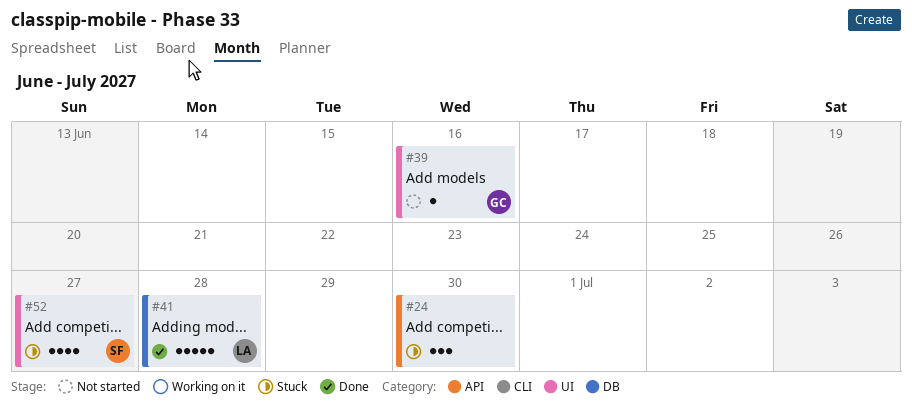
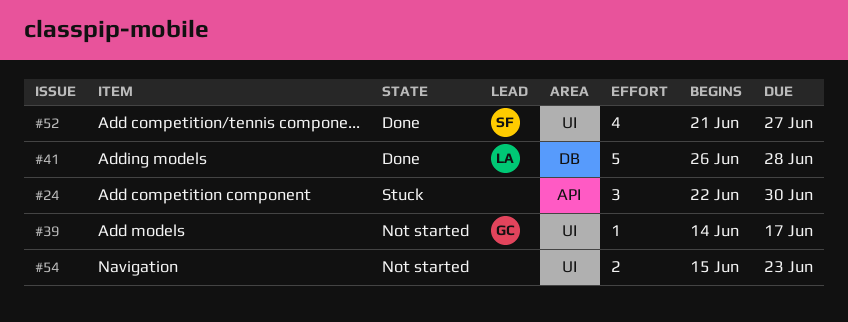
#39, due: Jun 16 -> Jun 17
#52, status: Stuck -> Done
#54: none -> present

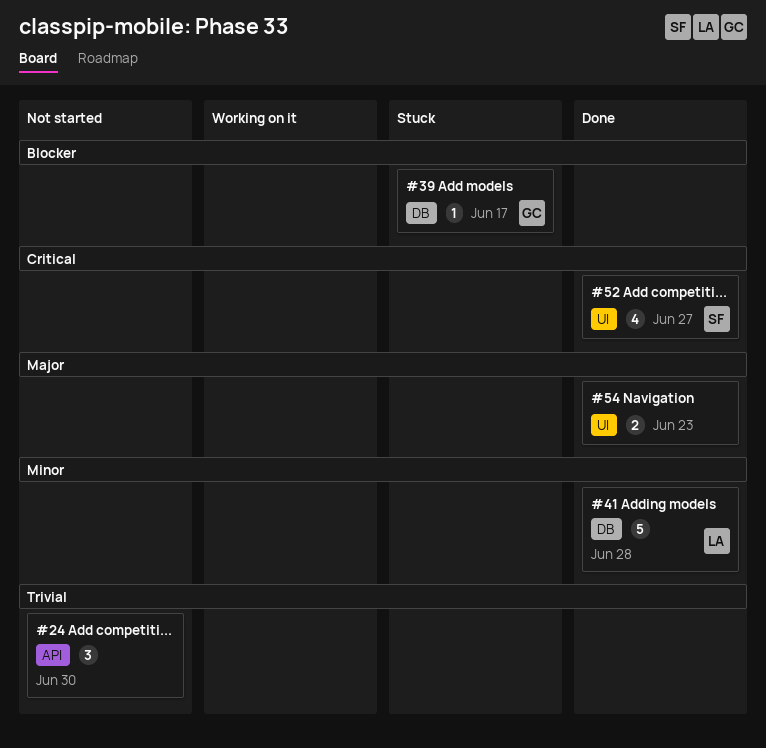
#24, status: Stuck -> Not started
#39, status: Not started -> Stuck
#39, label: UI -> DB
#54, status: Not started -> Done

